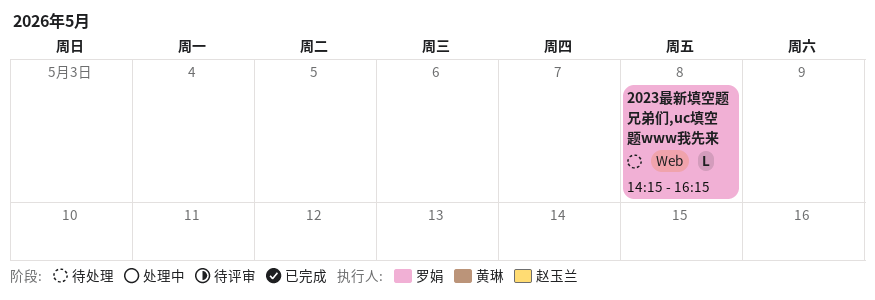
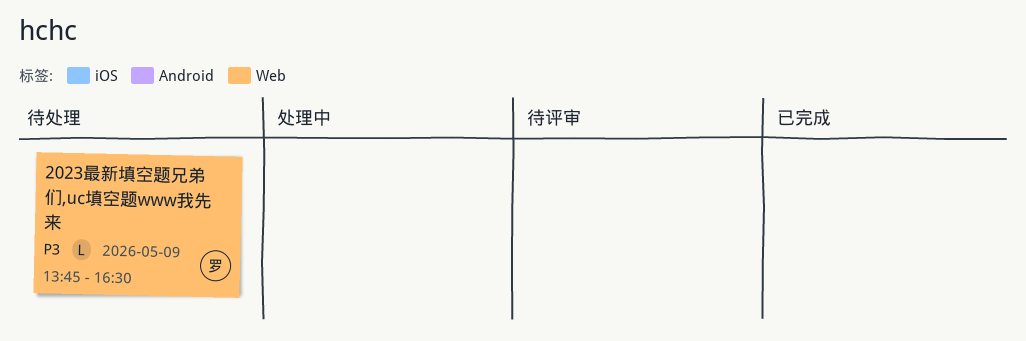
2023最新填空题兄弟们,uc填空题www我先来, day: May 8 -> May 9
2023最新填空题兄弟们,uc填空题www我先来, begins: 14:15 -> 13:45
2023最新填空题兄弟们,uc填空题www我先来, ends: 16:15 -> 16:30

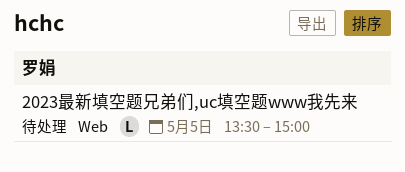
2023最新填空题兄弟们,uc填空题www我先来, day: May 9 -> May 5
2023最新填空题兄弟们,uc填空题www我先来, begins: 13:45 -> 13:30
2023最新填空题兄弟们,uc填空题www我先来, ends: 16:30 -> 15:00

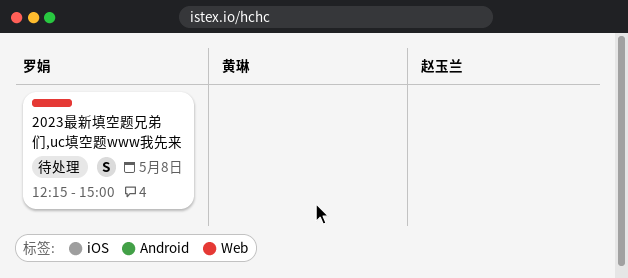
2023最新填空题兄弟们,uc填空题www我先来, estimate: L -> S
2023最新填空题兄弟们,uc填空题www我先来, day: May 5 -> May 8
2023最新填空题兄弟们,uc填空题www我先来, begins: 13:30 -> 12:15

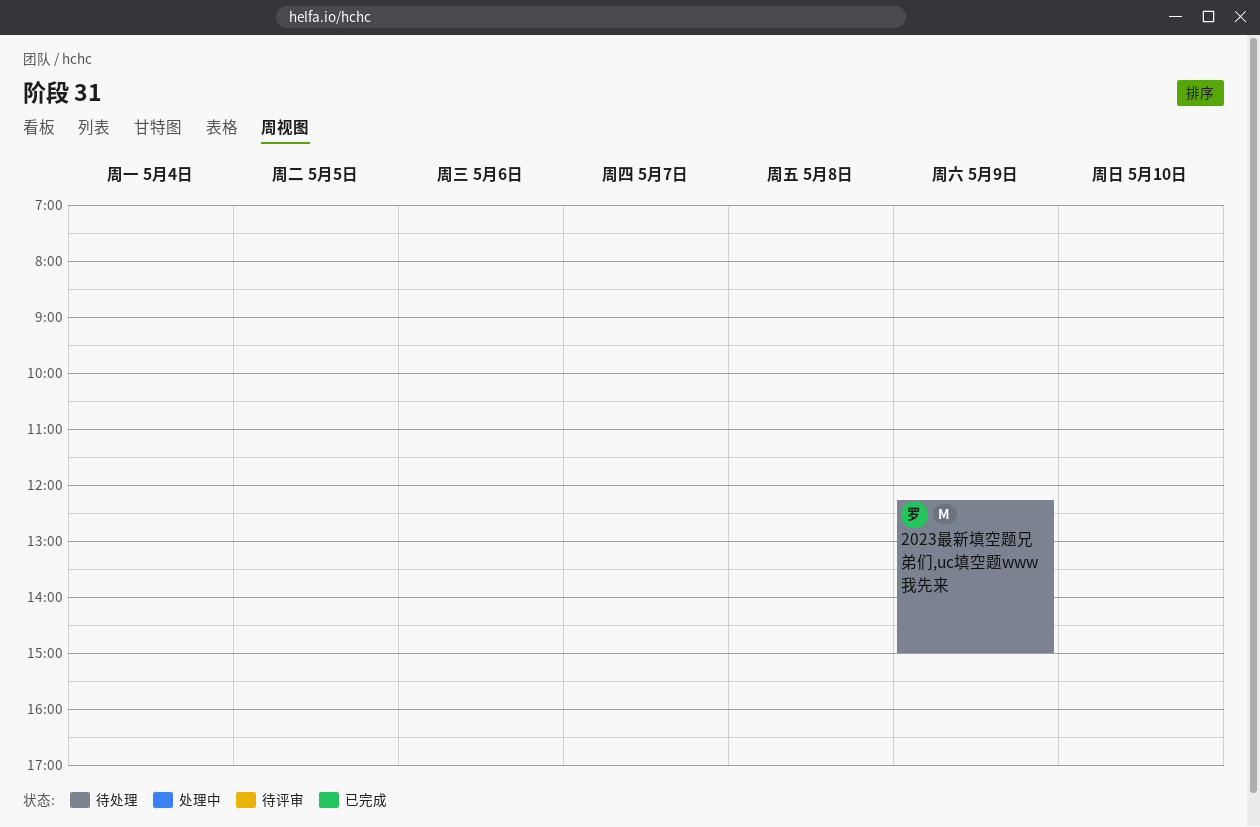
2023最新填空题兄弟们,uc填空题www我先来, estimate: S -> M
2023最新填空题兄弟们,uc填空题www我先来, day: May 8 -> May 9

